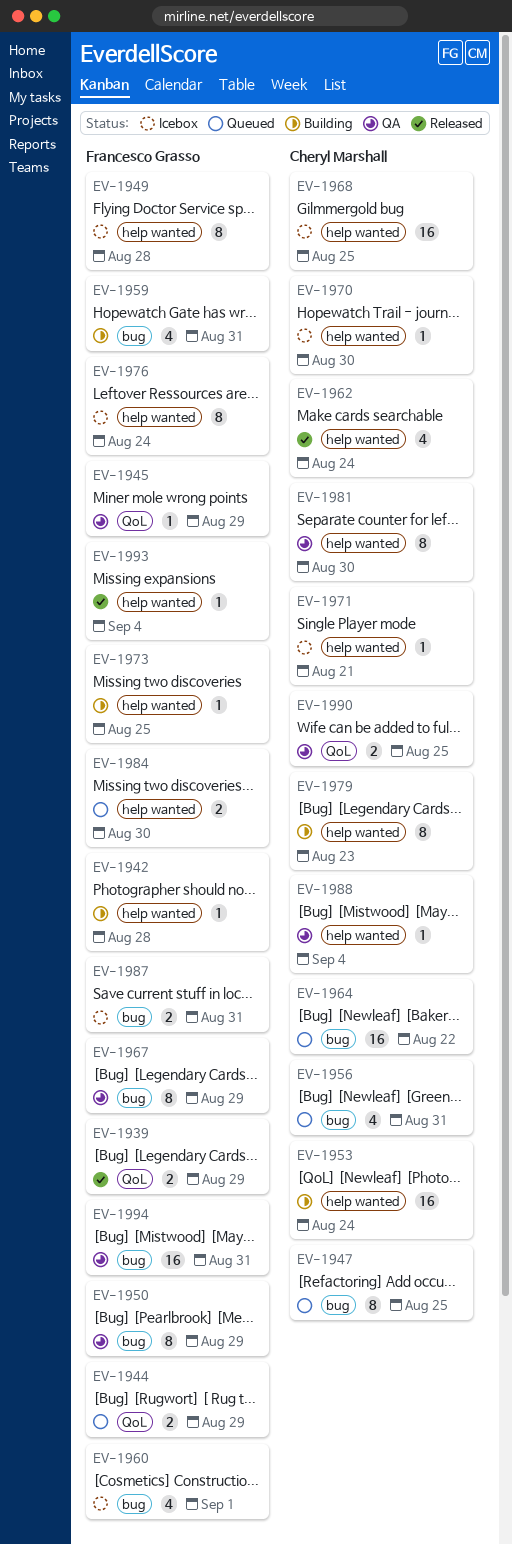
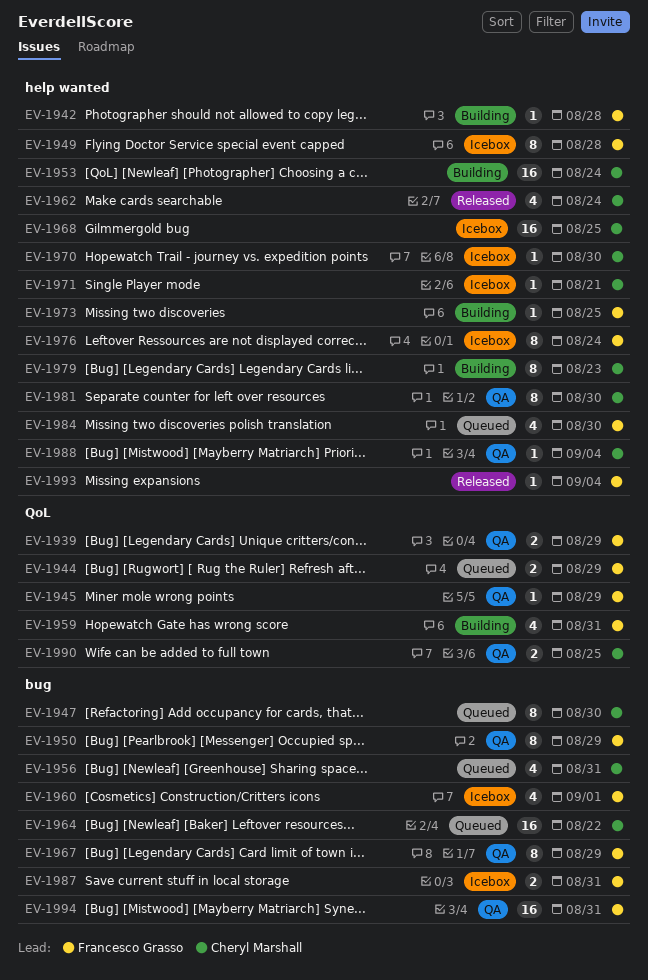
EV-1939, status: Released -> QA
EV-1947, due: Aug 25 -> Aug 30
EV-1959, label: bug -> QoL
EV-1984, estimate: 2 -> 4

